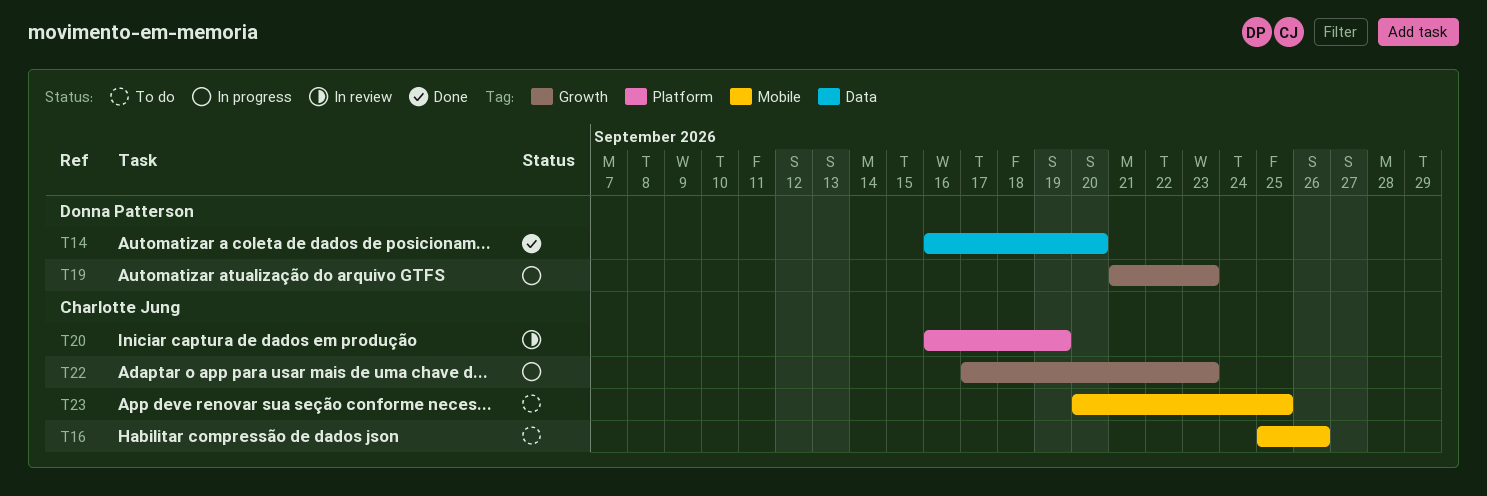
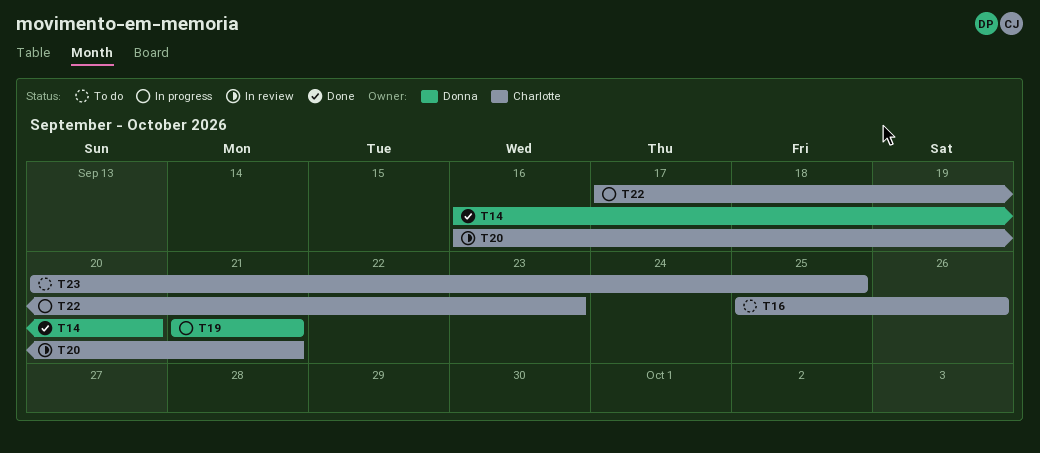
T19, due: Sep 23 -> Sep 21
T20, due: Sep 19 -> Sep 21

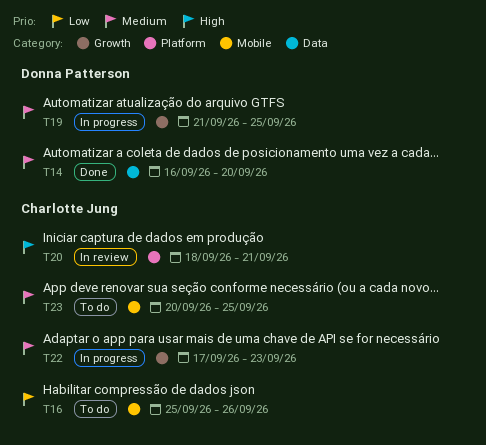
T19, due: Sep 21 -> Sep 25
T20, start: Sep 16 -> Sep 18

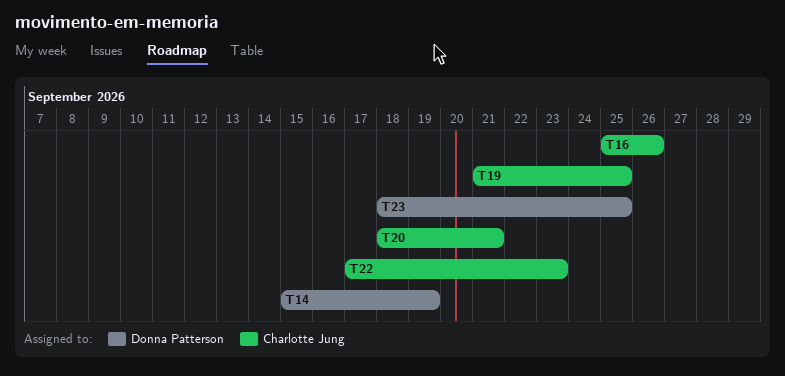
T14, start: Sep 16 -> Sep 15
T14, due: Sep 20 -> Sep 19
T19, owner: Donna Patterson -> Charlotte Jung
T23, owner: Charlotte Jung -> Donna Patterson
T23, start: Sep 20 -> Sep 18

